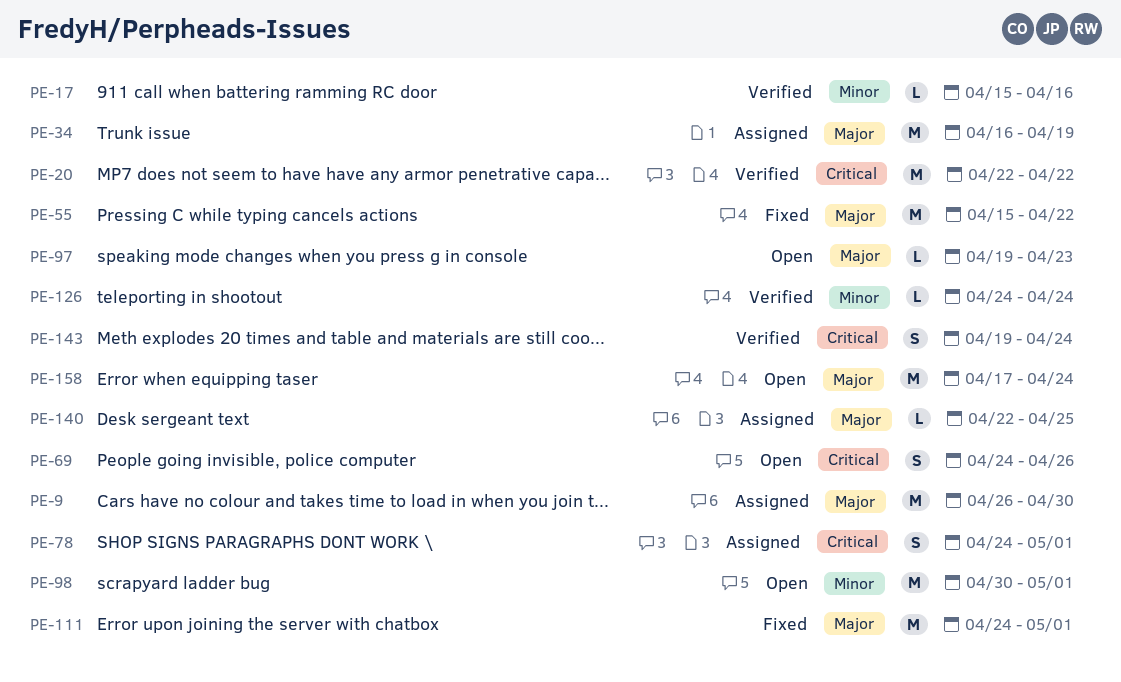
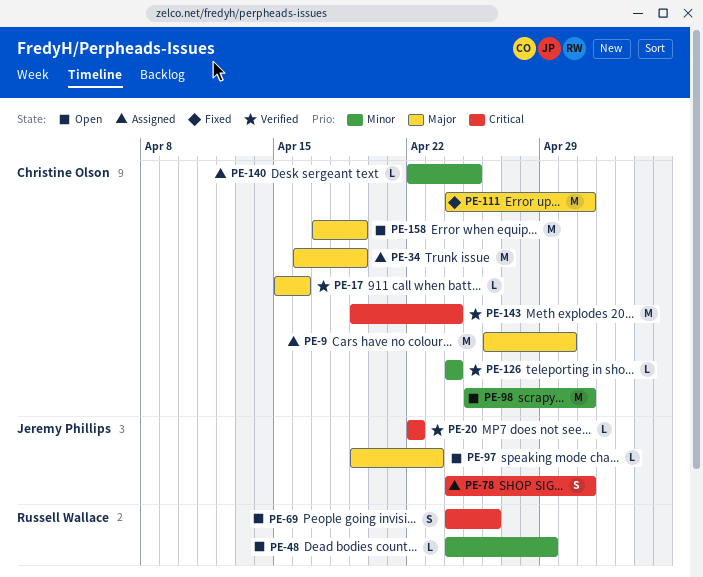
PE-17, priority: Minor -> Major
PE-20, estimate: M -> L
PE-48: none -> present
PE-55: present -> none
PE-98, start: Apr 30 -> Apr 25
PE-140, priority: Major -> Minor
PE-143, estimate: S -> M
PE-158, due: Apr 24 -> Apr 19

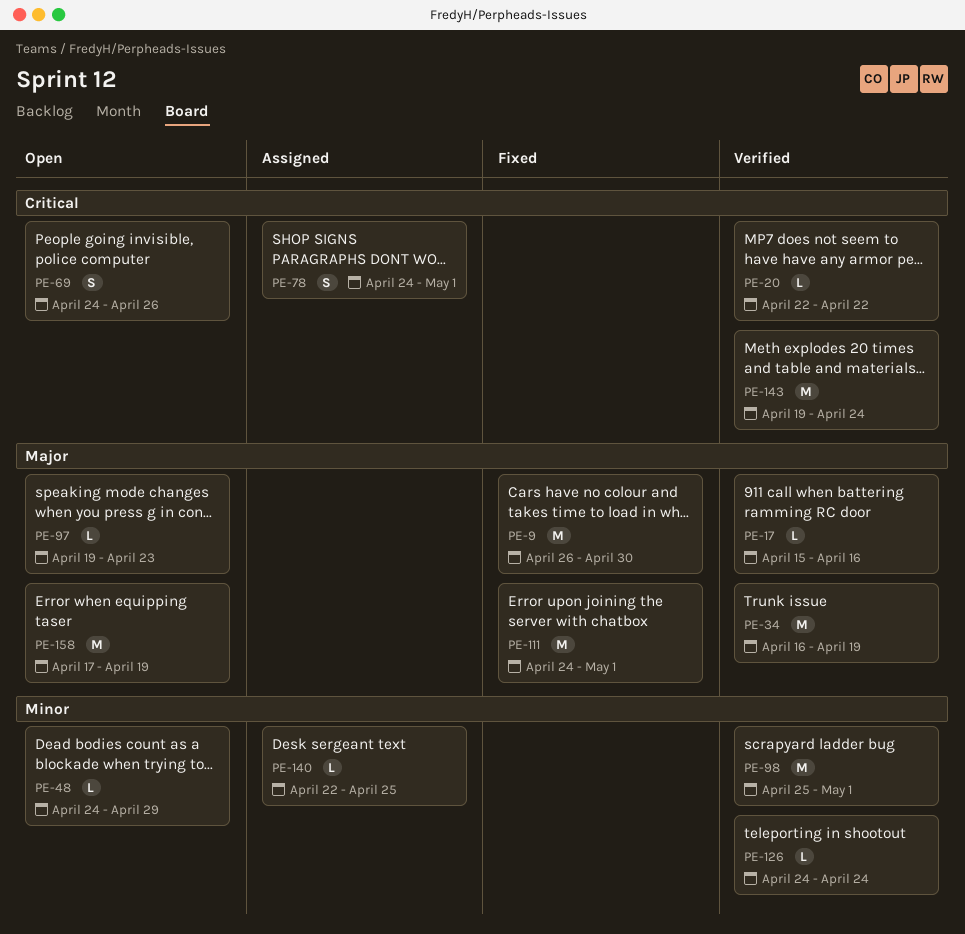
PE-9, status: Assigned -> Fixed
PE-34, status: Assigned -> Verified
PE-98, status: Open -> Verified

